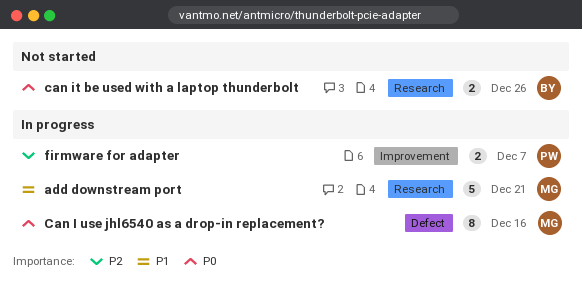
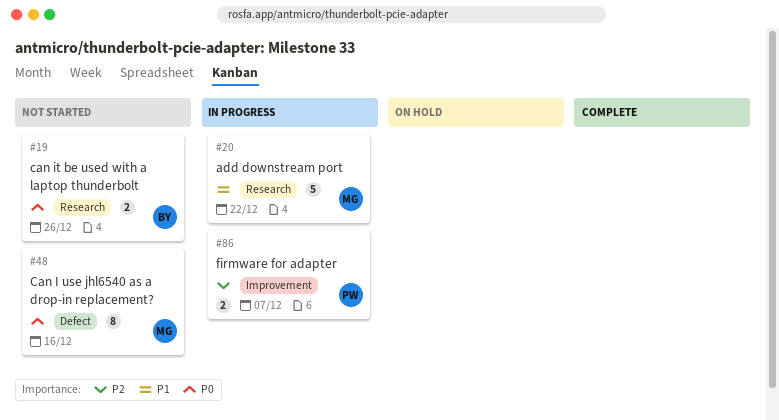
add downstream port, due: Dec 21 -> Dec 22
Can I use jhl6540 as a drop-in replacement?, status: In progress -> Not started

